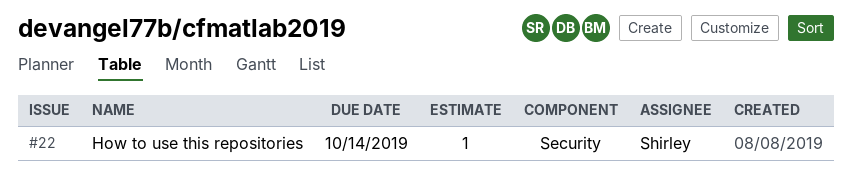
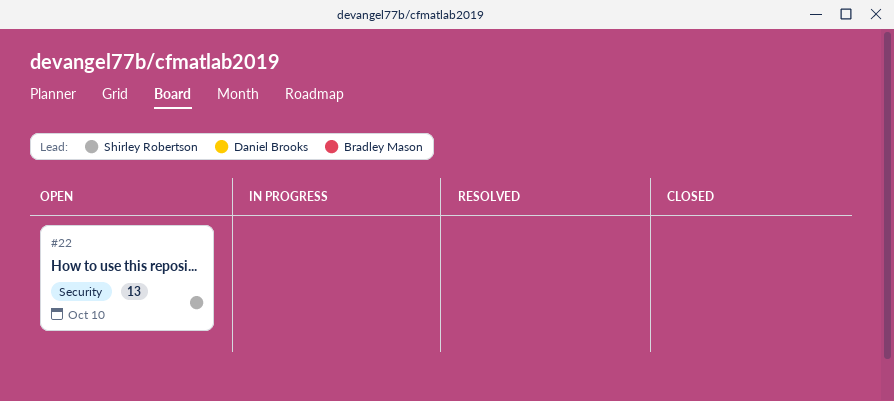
#22, estimate: 1 -> 13
#22, due: Oct 14 -> Oct 10

